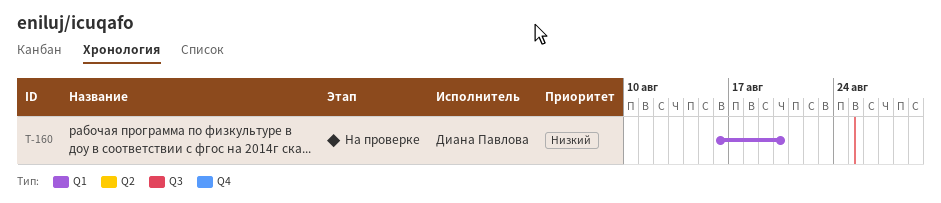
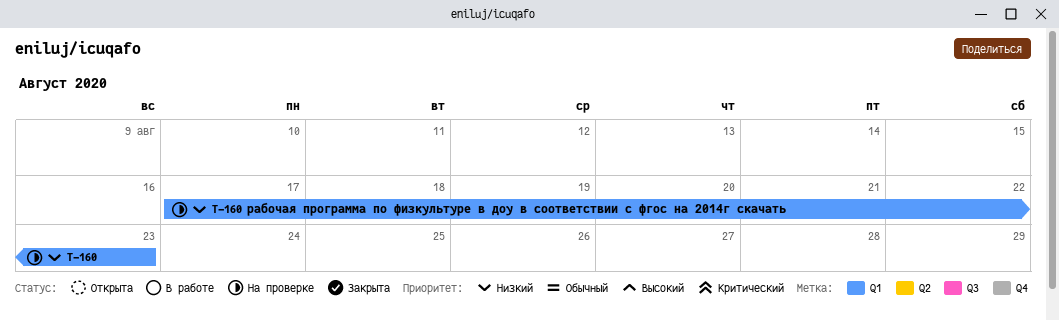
T-160, start: Aug 16 -> Aug 17
T-160, due: Aug 20 -> Aug 23

